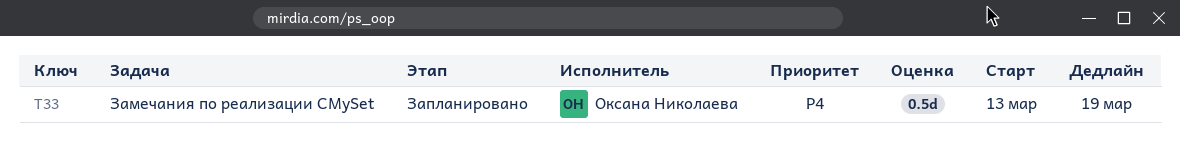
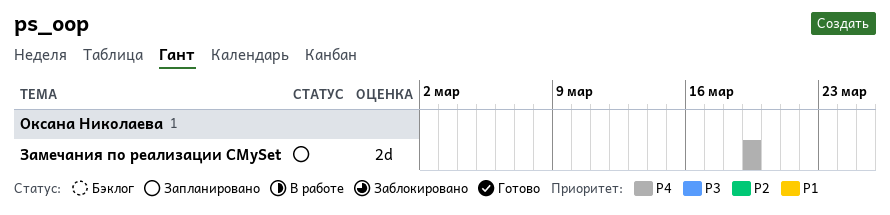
Замечания по реализации CMySet, estimate: 0.5d -> 2d
Замечания по реализации CMySet, start: Mar 13 -> Mar 19

